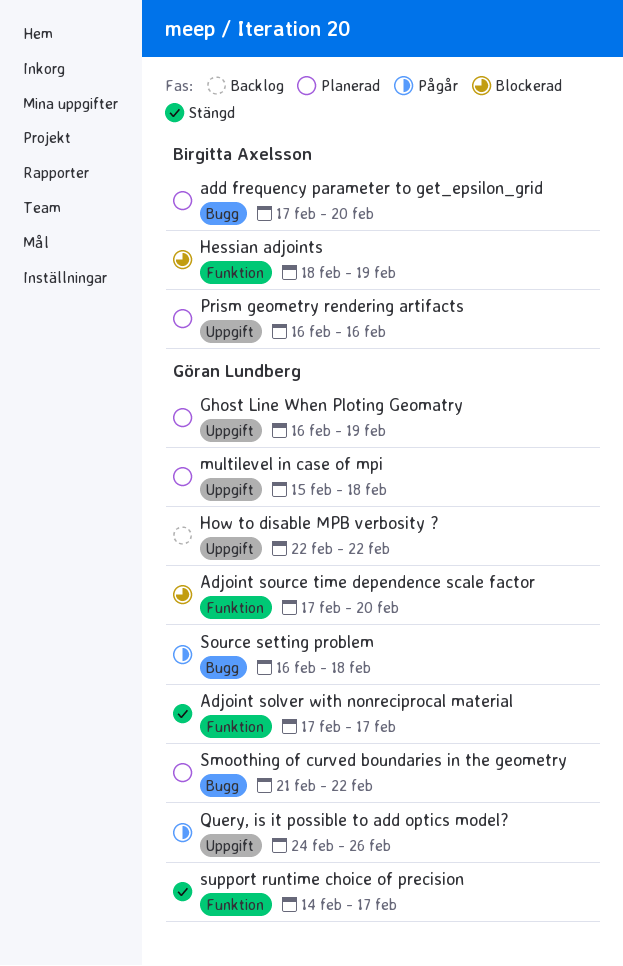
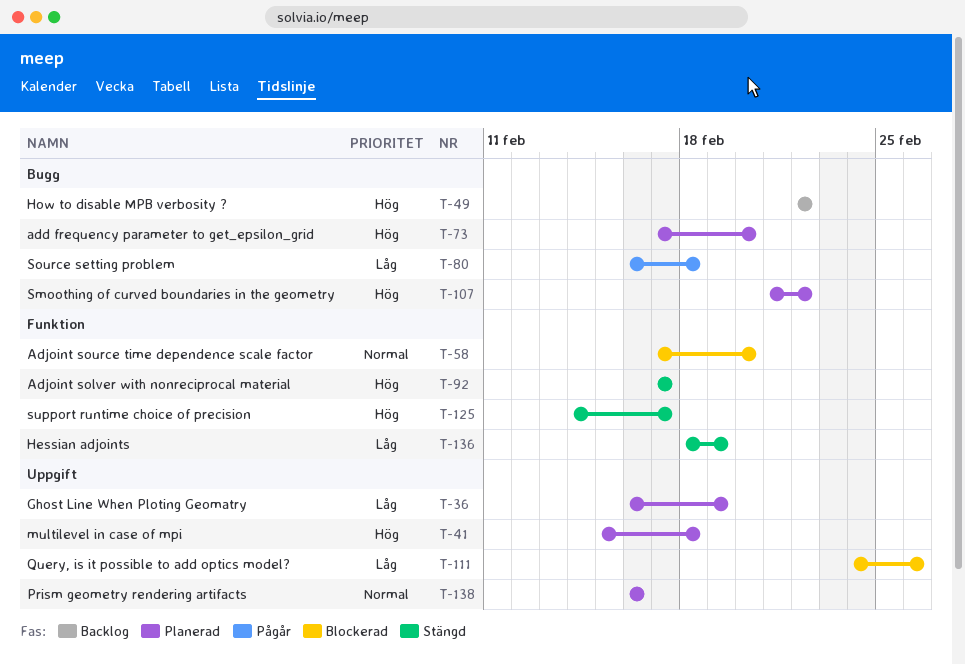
Hessian adjoints, status: Blockerad -> Stängd
How to disable MPB verbosity ?, label: Uppgift -> Bugg
Query, is it possible to add optics model?, status: Pågår -> Blockerad

